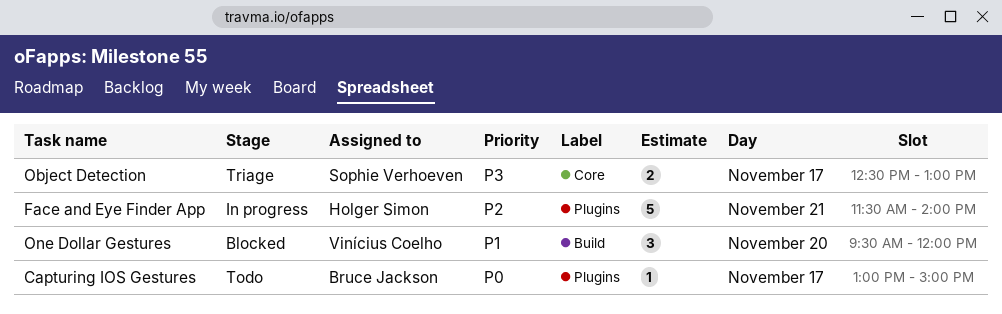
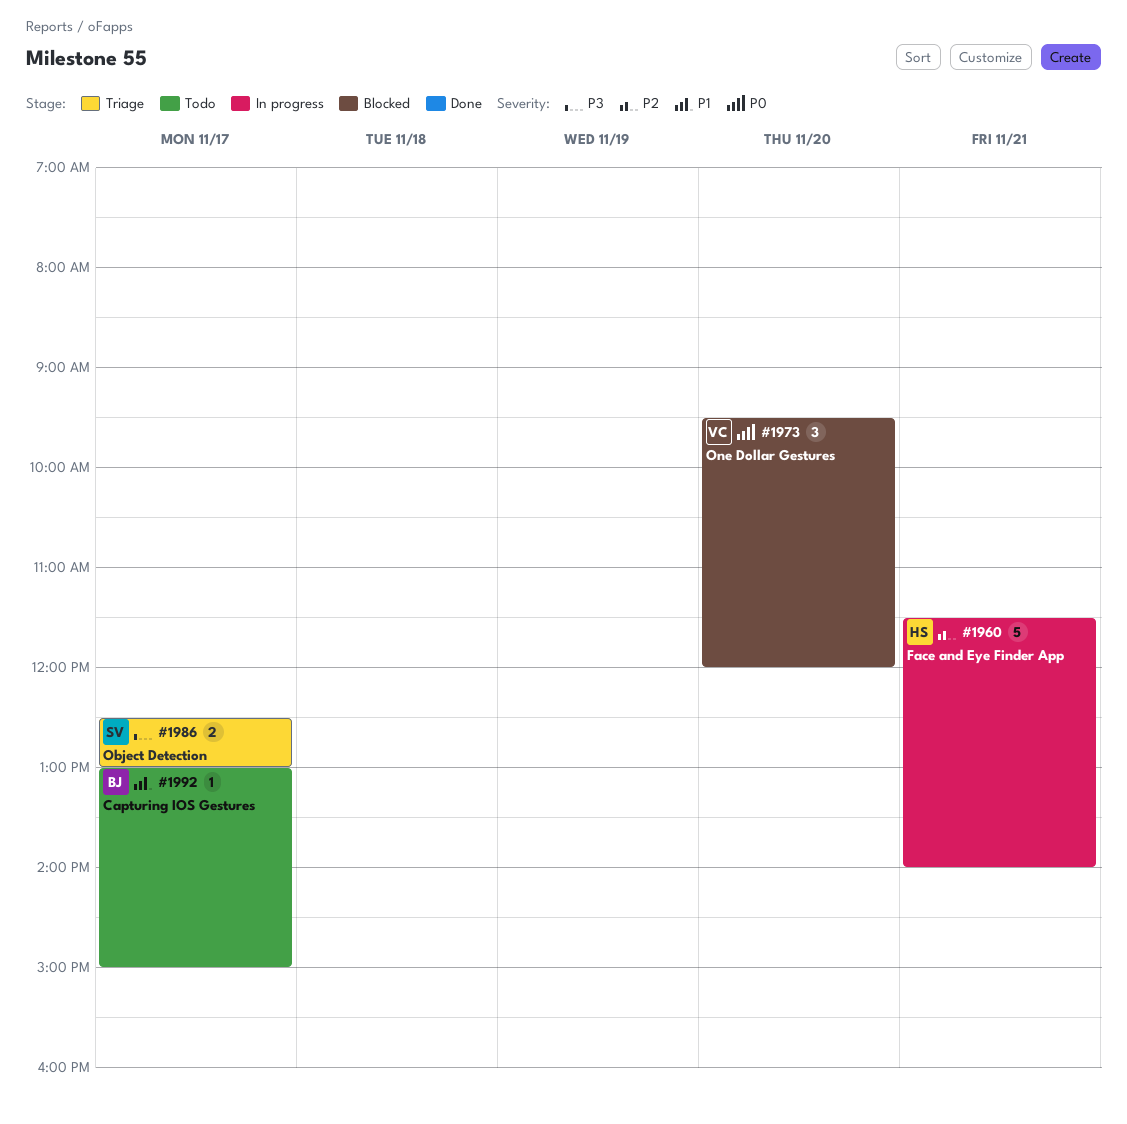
Capturing IOS Gestures, priority: P0 -> P1
One Dollar Gestures, priority: P1 -> P0

